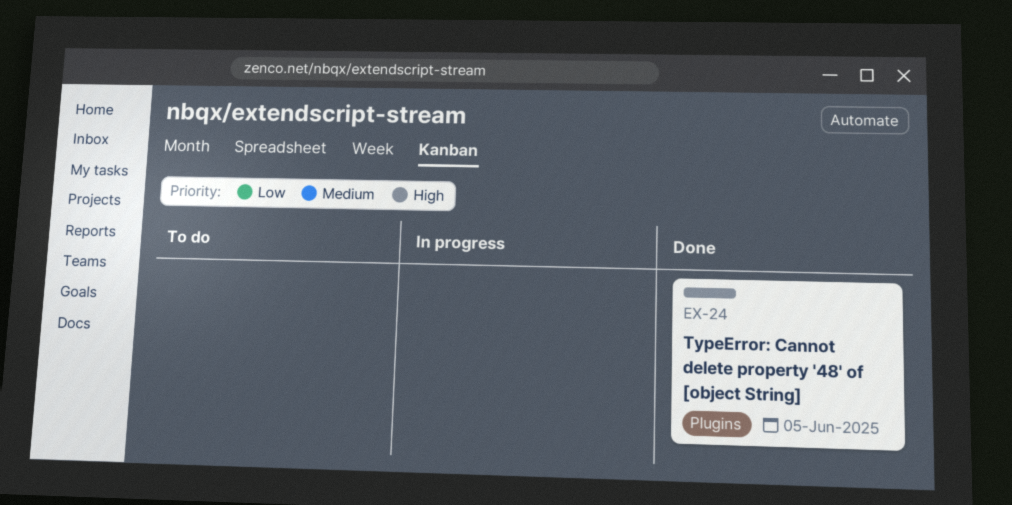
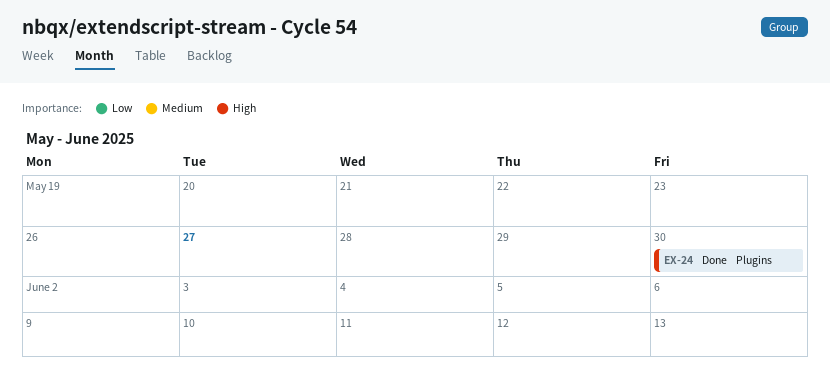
EX-24, due: Jun 5 -> May 30

